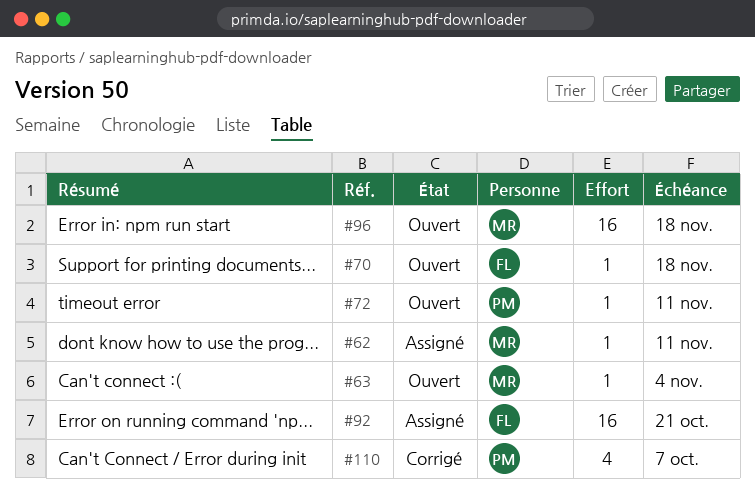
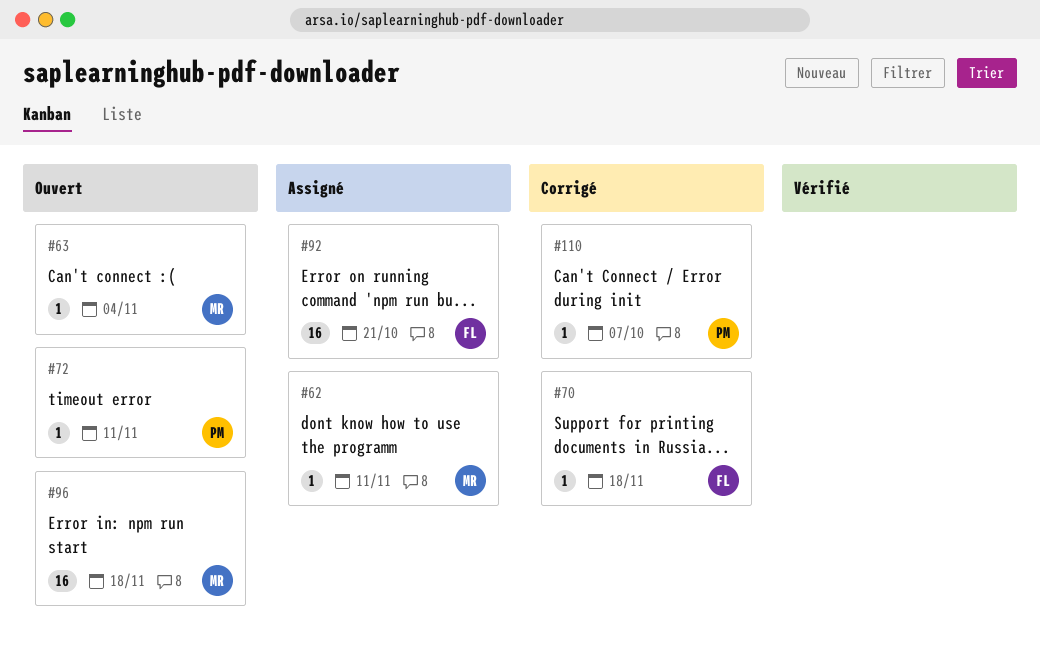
#70, status: Ouvert -> Corrigé
#110, estimate: 4 -> 1

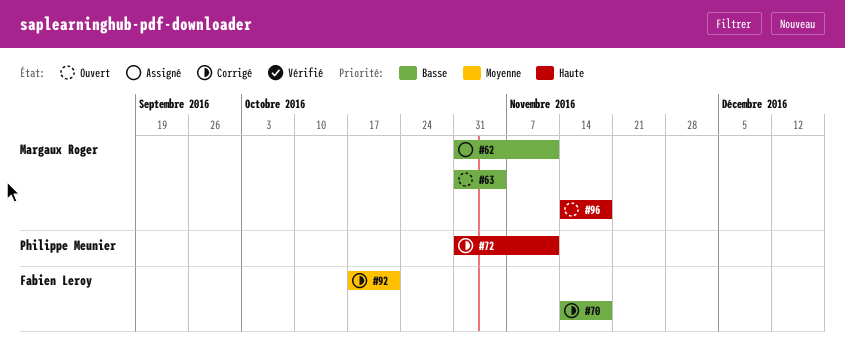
#72, status: Ouvert -> Corrigé
#92, status: Assigné -> Corrigé
#110: present -> none

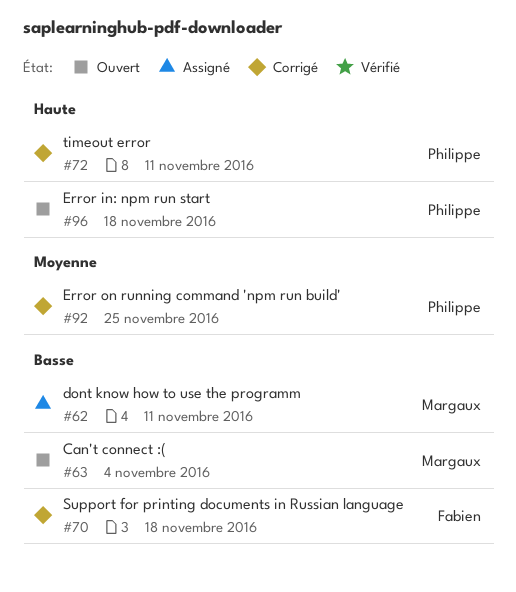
#92, owner: Fabien Leroy -> Philippe Meunier
#92, due: Oct 21 -> Nov 25
#96, owner: Margaux Roger -> Philippe Meunier

